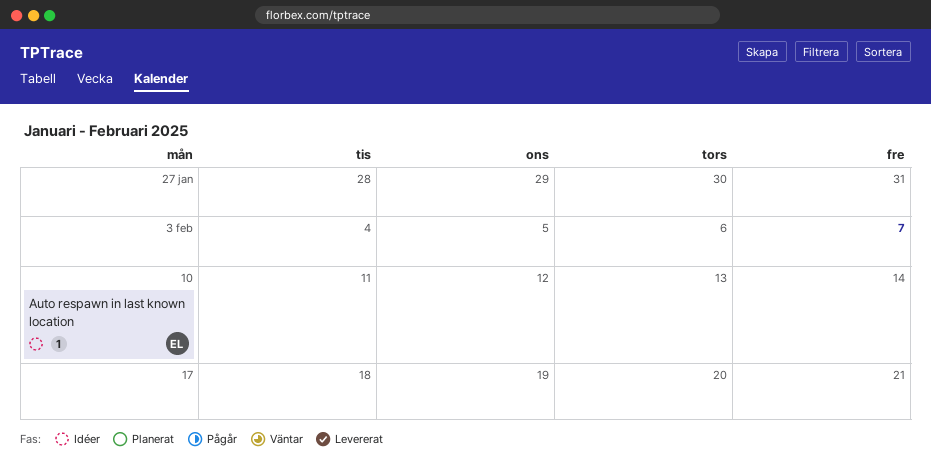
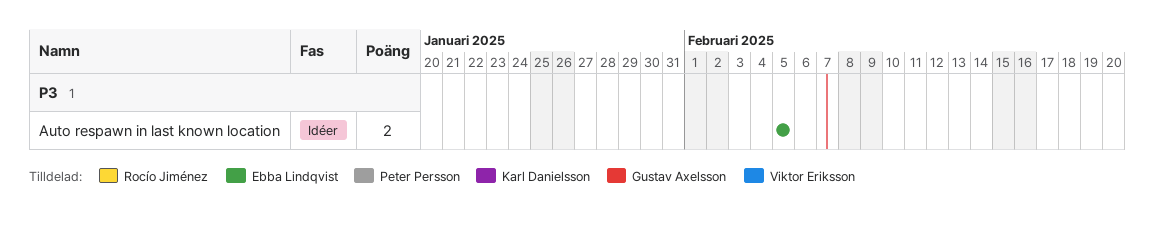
Auto respawn in last known location, estimate: 1 -> 2
Auto respawn in last known location, due: Feb 10 -> Feb 5

